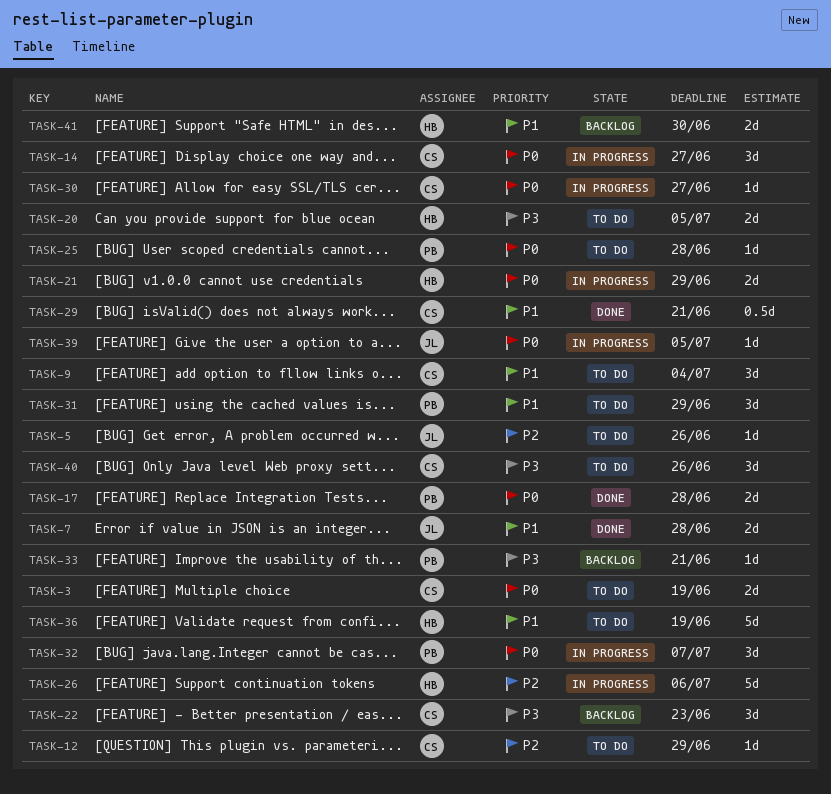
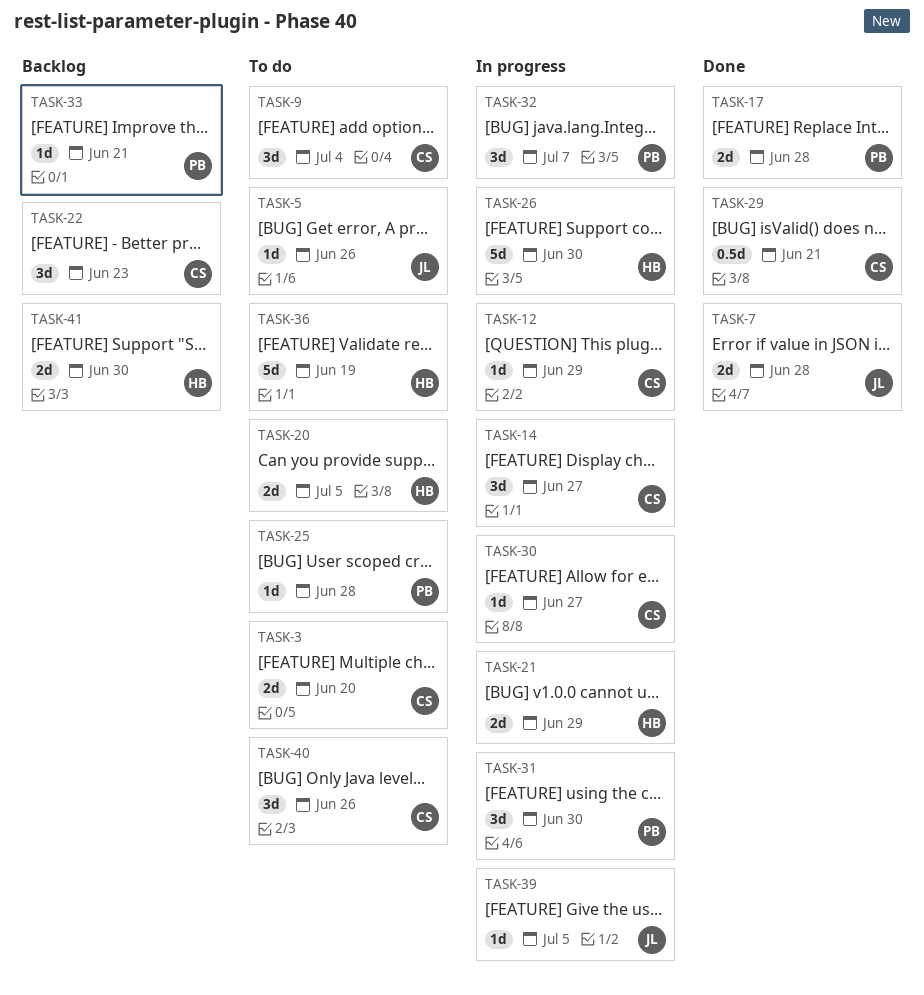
TASK-3, due: Jun 19 -> Jun 20
TASK-12, status: To do -> In progress
TASK-26, due: Jul 6 -> Jun 30
TASK-31, status: To do -> In progress
TASK-31, due: Jun 29 -> Jun 30

